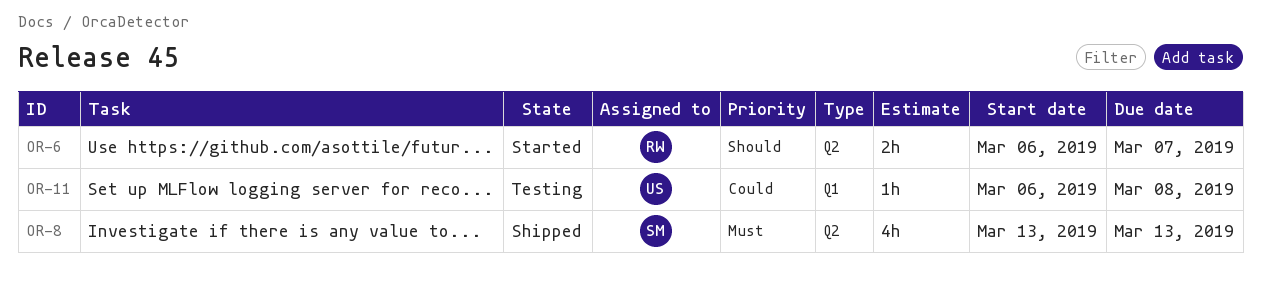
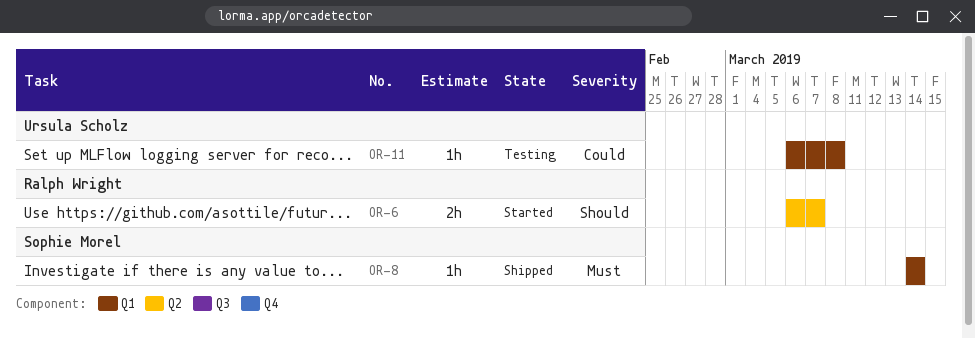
OR-8, label: Q2 -> Q1
OR-8, estimate: 4h -> 1h
OR-8, start: Mar 13 -> Mar 14
OR-8, due: Mar 13 -> Mar 14

